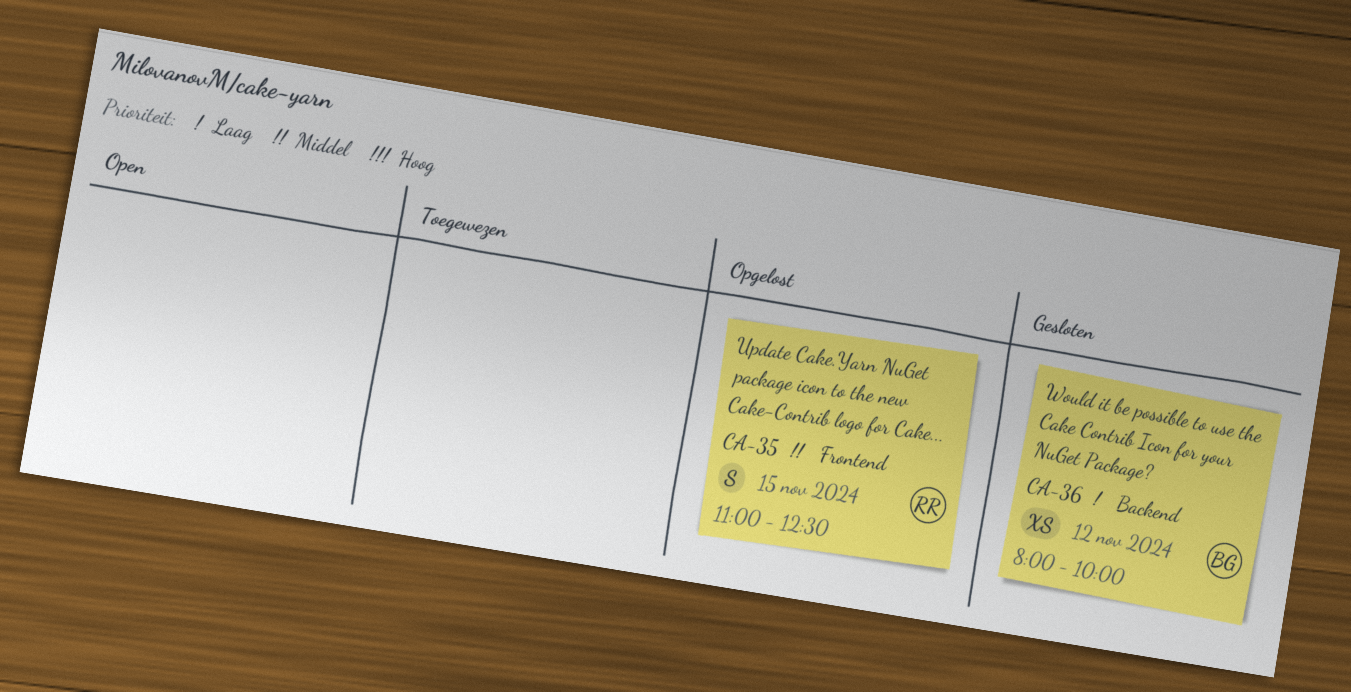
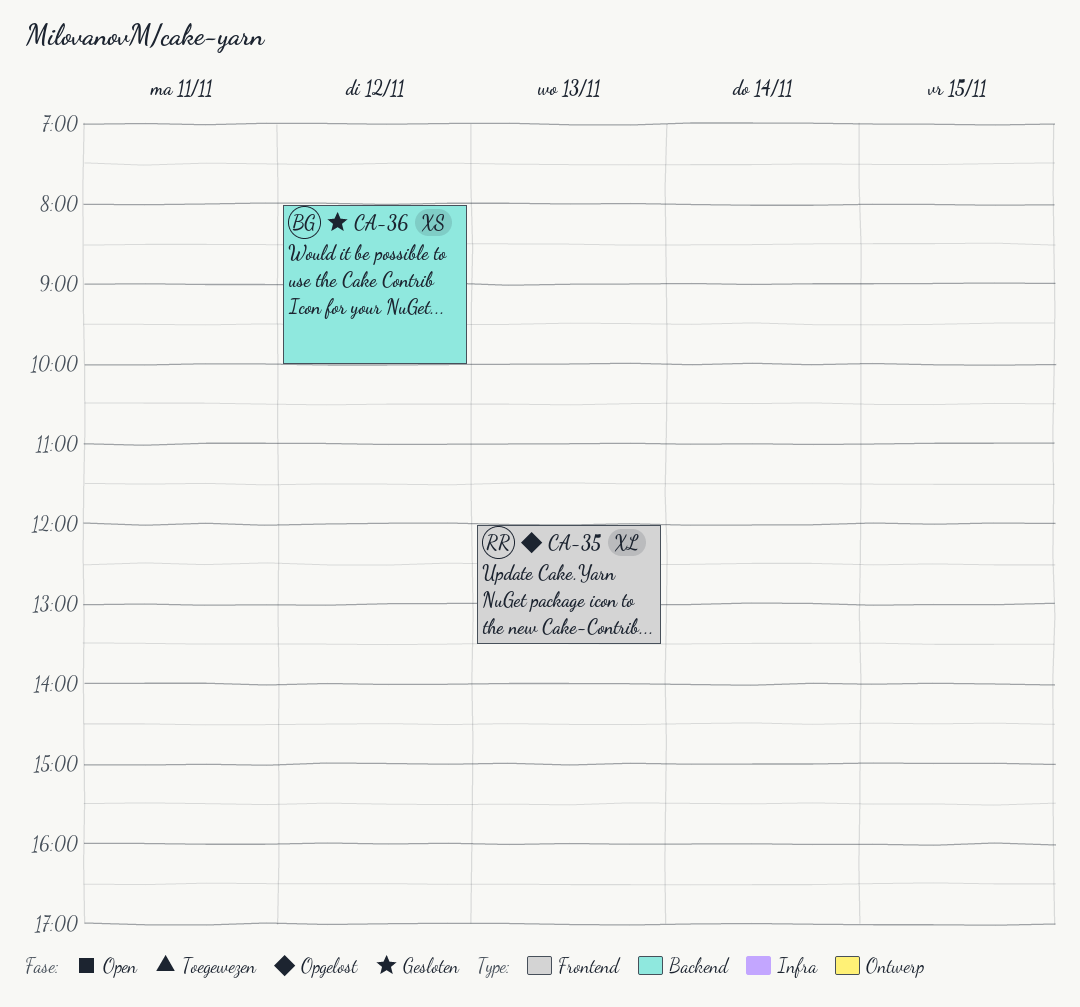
CA-35, estimate: S -> XL
CA-35, day: Nov 15 -> Nov 13
CA-35, begins: 11:00 -> 12:00
CA-35, ends: 12:30 -> 13:30

